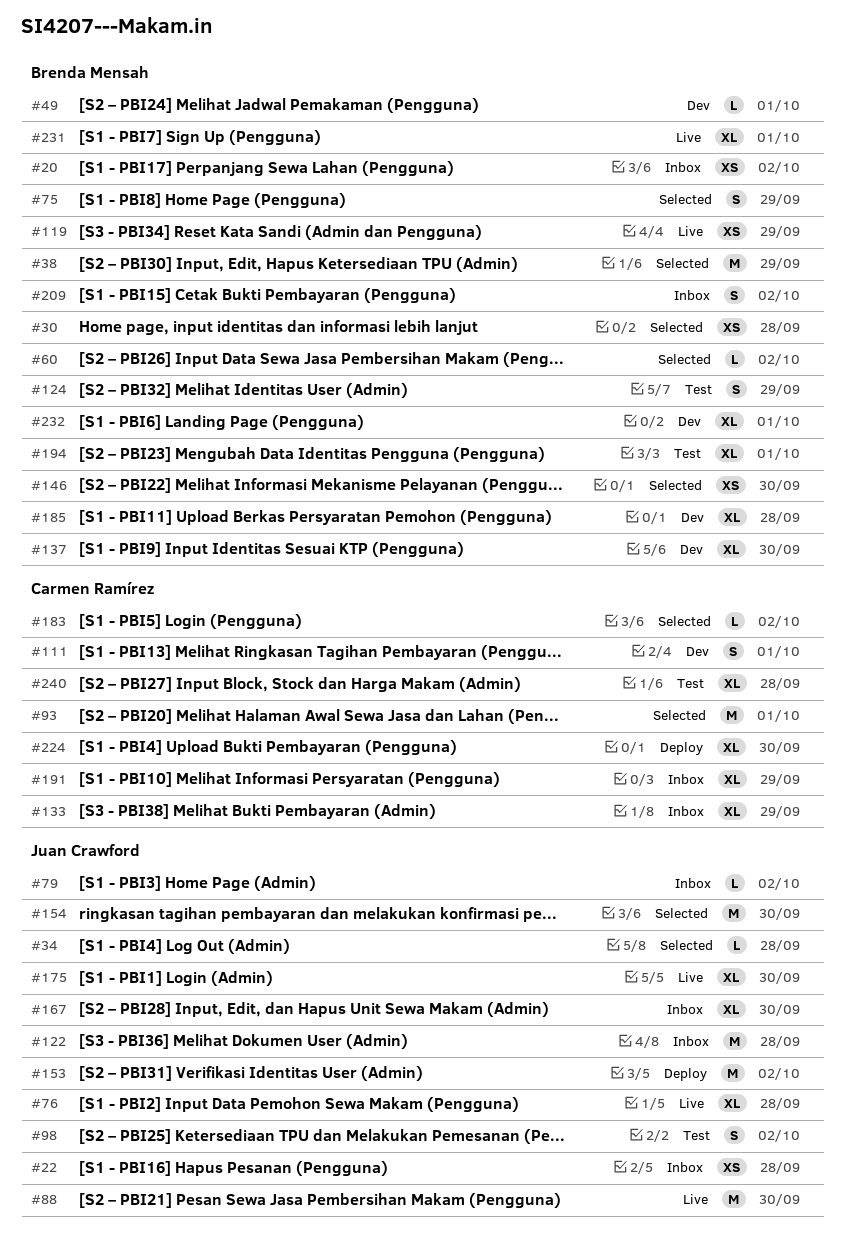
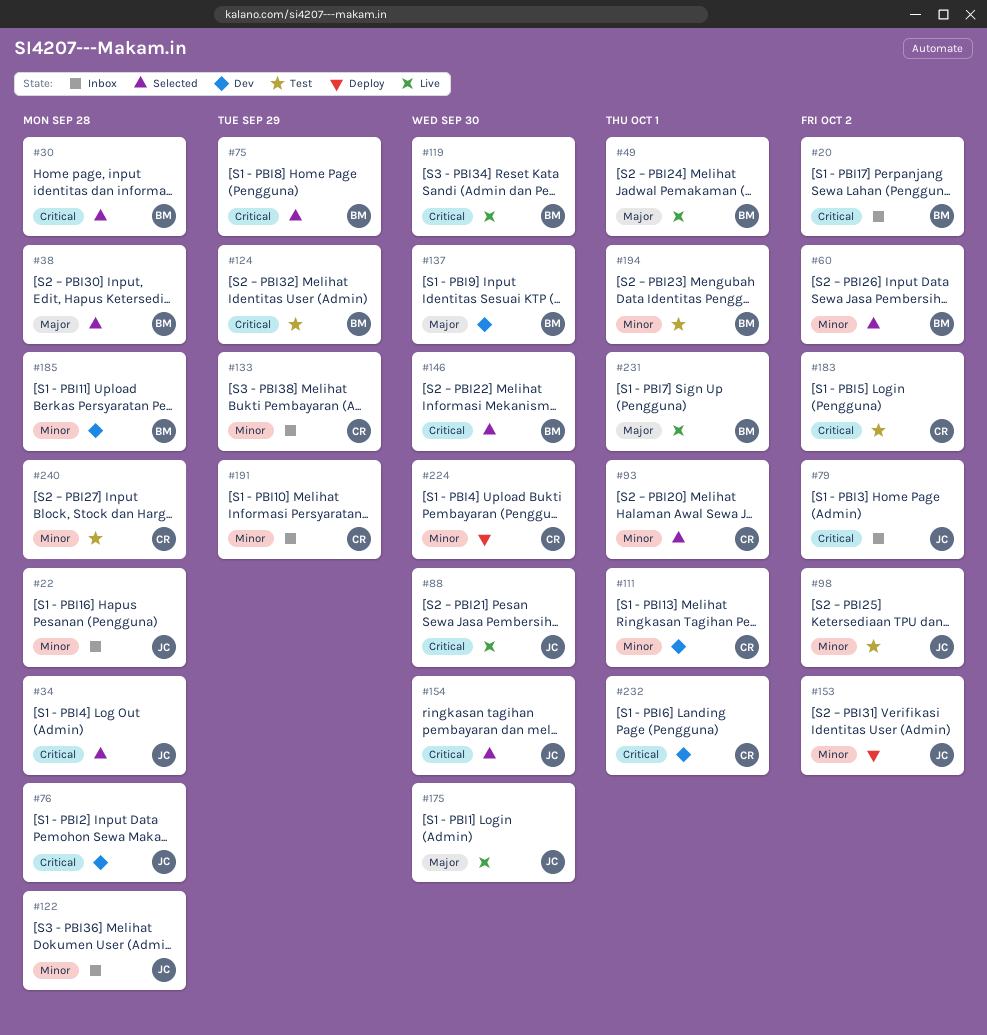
#38, due: Sep 29 -> Sep 28
#49, status: Dev -> Live
#76, status: Live -> Dev
#119, due: Sep 29 -> Sep 30
#167: present -> none
#183, status: Selected -> Test
#209: present -> none
#232, owner: Brenda Mensah -> Carmen Ramírez

